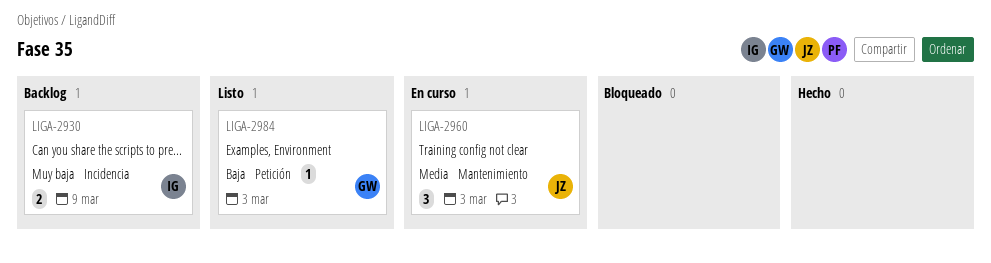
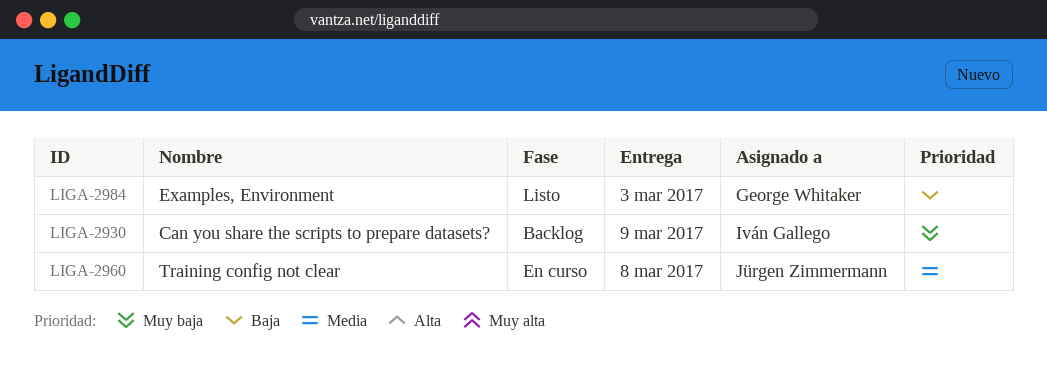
LIGA-2960, due: Mar 3 -> Mar 8

